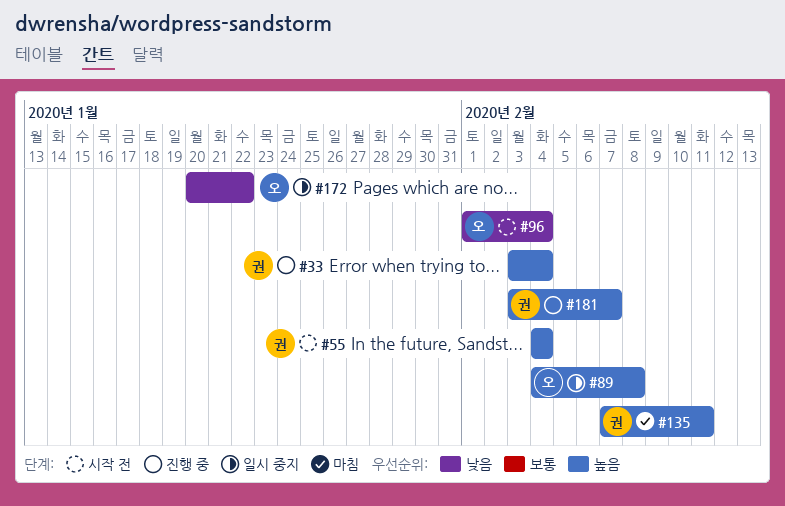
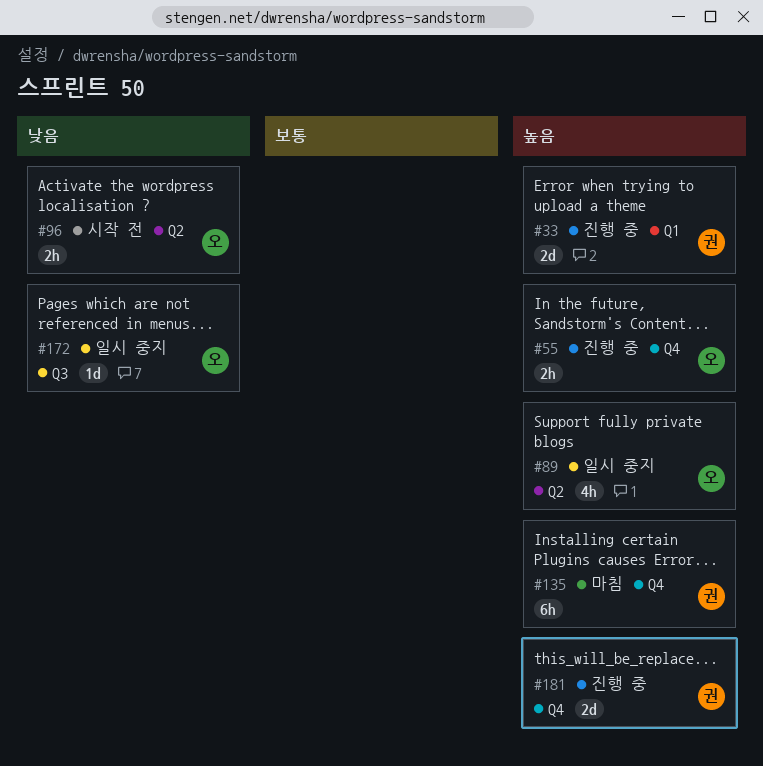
#55, status: 시작 전 -> 진행 중
#55, owner: 권 -> 오

